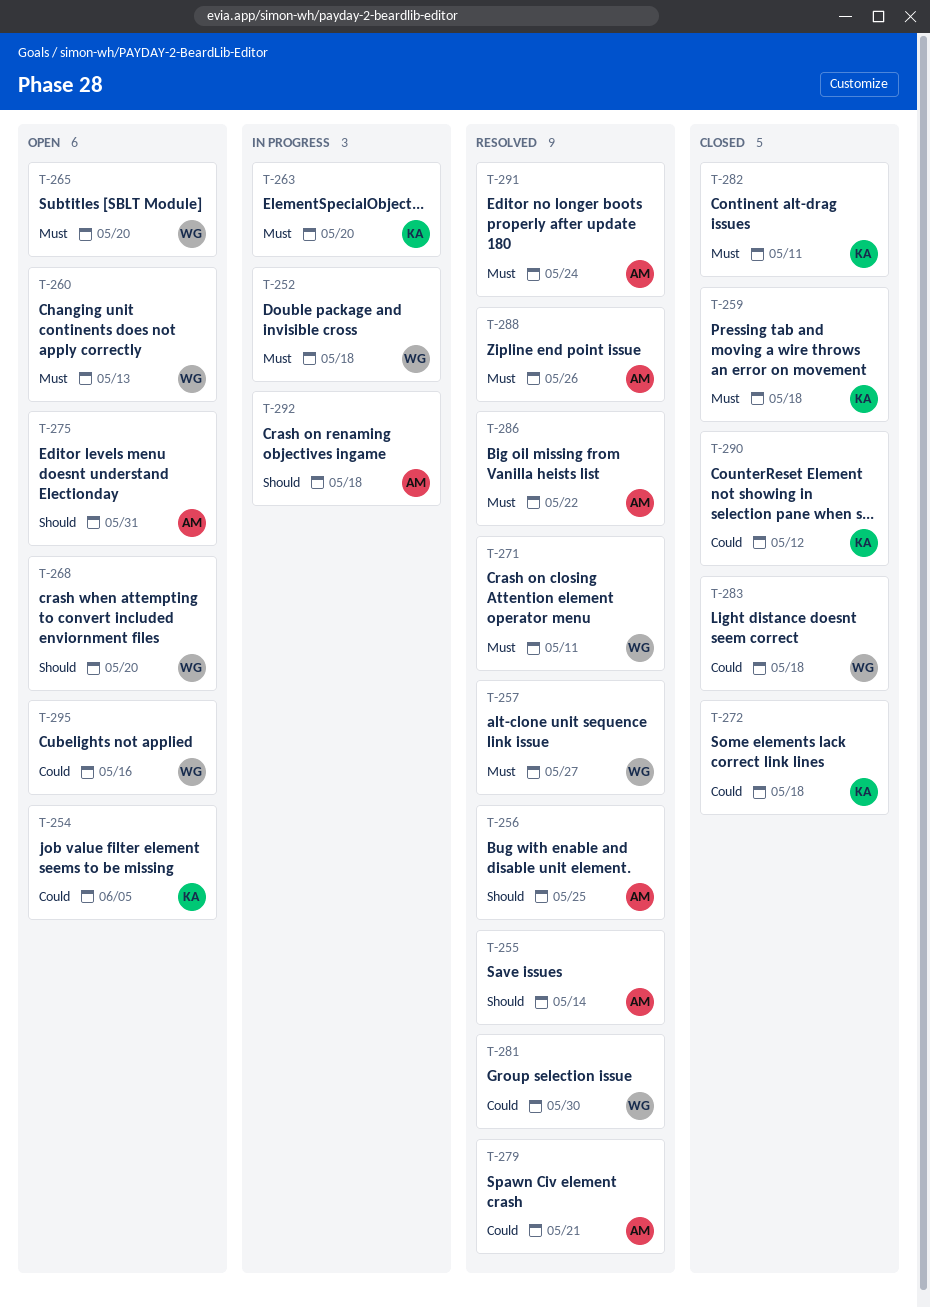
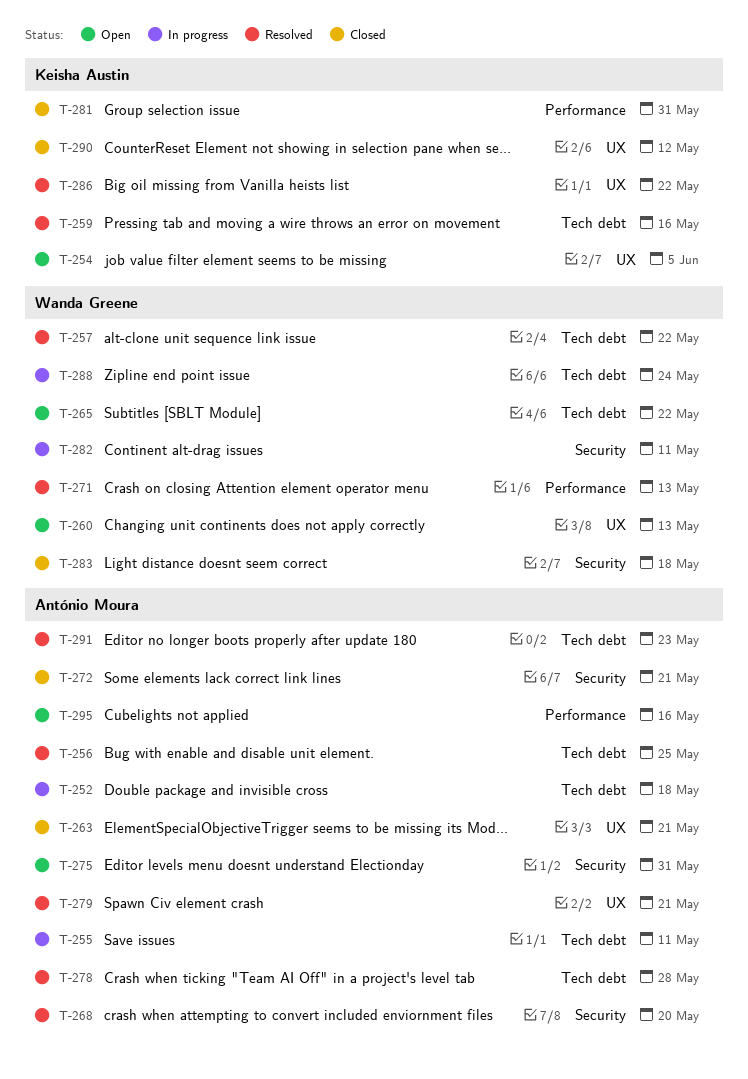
T-252, owner: Wanda Greene -> António Moura
T-255, status: Resolved -> In progress
T-255, due: May 14 -> May 11
T-257, due: May 27 -> May 22
T-259, status: Closed -> Resolved
T-259, due: May 18 -> May 16
T-263, status: In progress -> Closed
T-263, owner: Keisha Austin -> António Moura
T-263, due: May 20 -> May 21
T-265, due: May 20 -> May 22
T-268, status: Open -> Resolved
T-268, owner: Wanda Greene -> António Moura
T-271, due: May 11 -> May 13
T-272, owner: Keisha Austin -> António Moura
T-272, due: May 18 -> May 21
T-278: none -> present
T-281, status: Resolved -> Closed
T-281, owner: Wanda Greene -> Keisha Austin
T-281, due: May 30 -> May 31
T-282, status: Closed -> In progress
T-282, owner: Keisha Austin -> Wanda Greene
T-286, owner: António Moura -> Keisha Austin
T-288, status: Resolved -> In progress
T-288, owner: António Moura -> Wanda Greene
T-288, due: May 26 -> May 24
T-291, due: May 24 -> May 23
T-292: present -> none
T-295, owner: Wanda Greene -> António Moura

